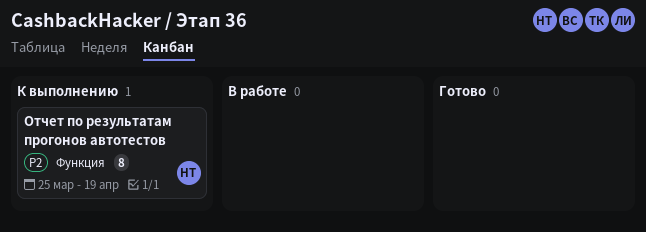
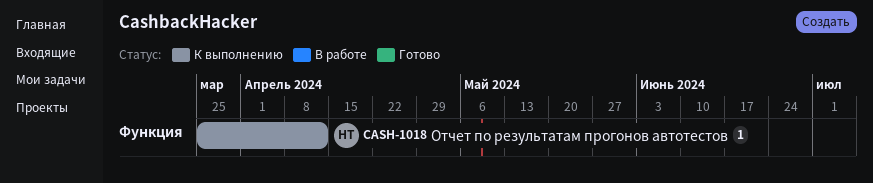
Отчет по результатам прогонов автотестов, estimate: 8 -> 1
Отчет по результатам прогонов автотестов, due: Apr 19 -> Apr 12

